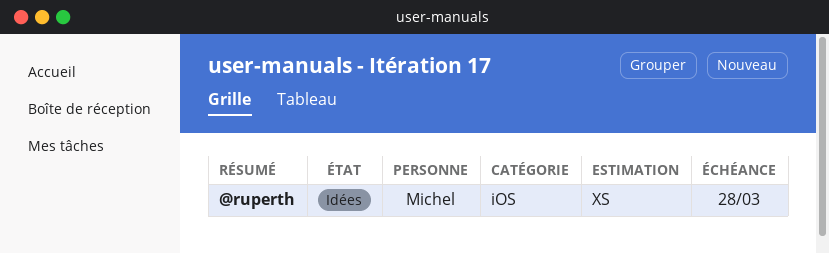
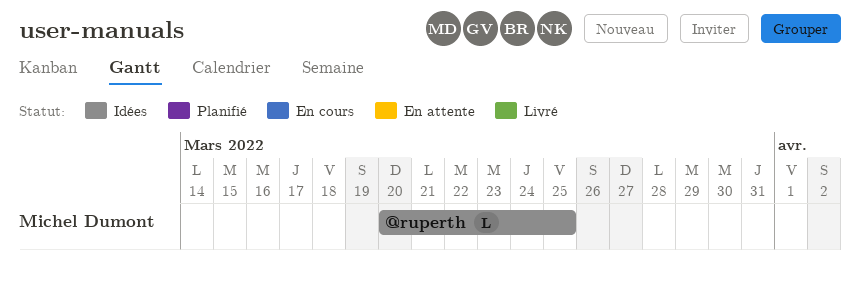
@ruperth, estimate: XS -> L
@ruperth, due: Mar 28 -> Mar 25

